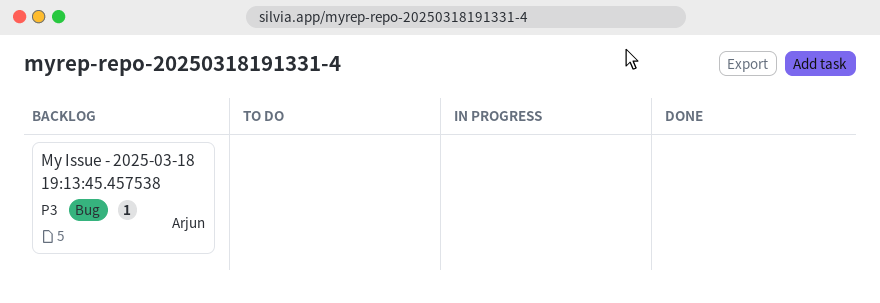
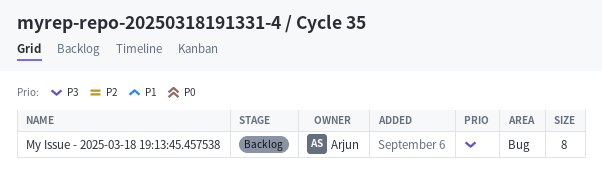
My Issue - 2025-03-18 19:13:45.457538, estimate: 1 -> 8

